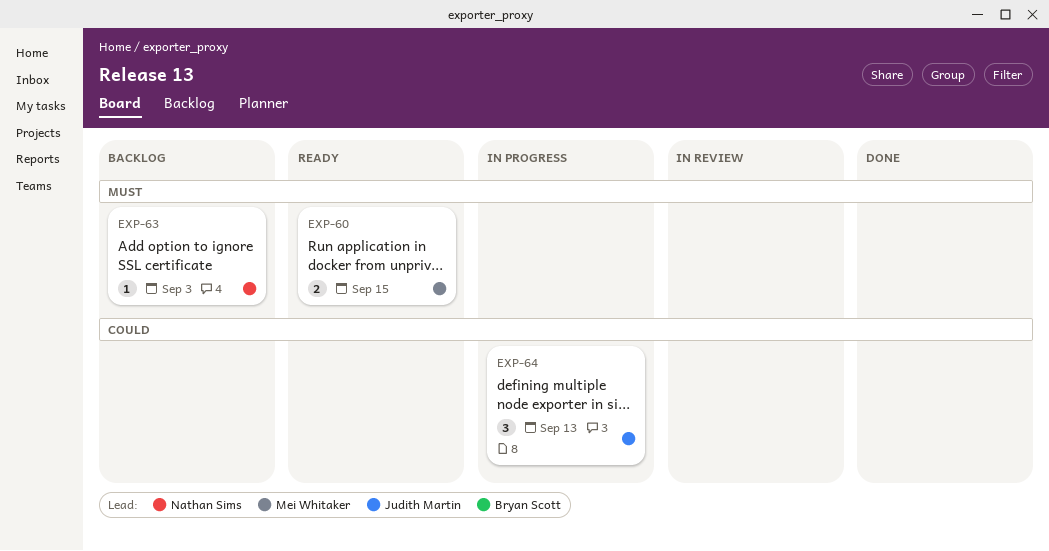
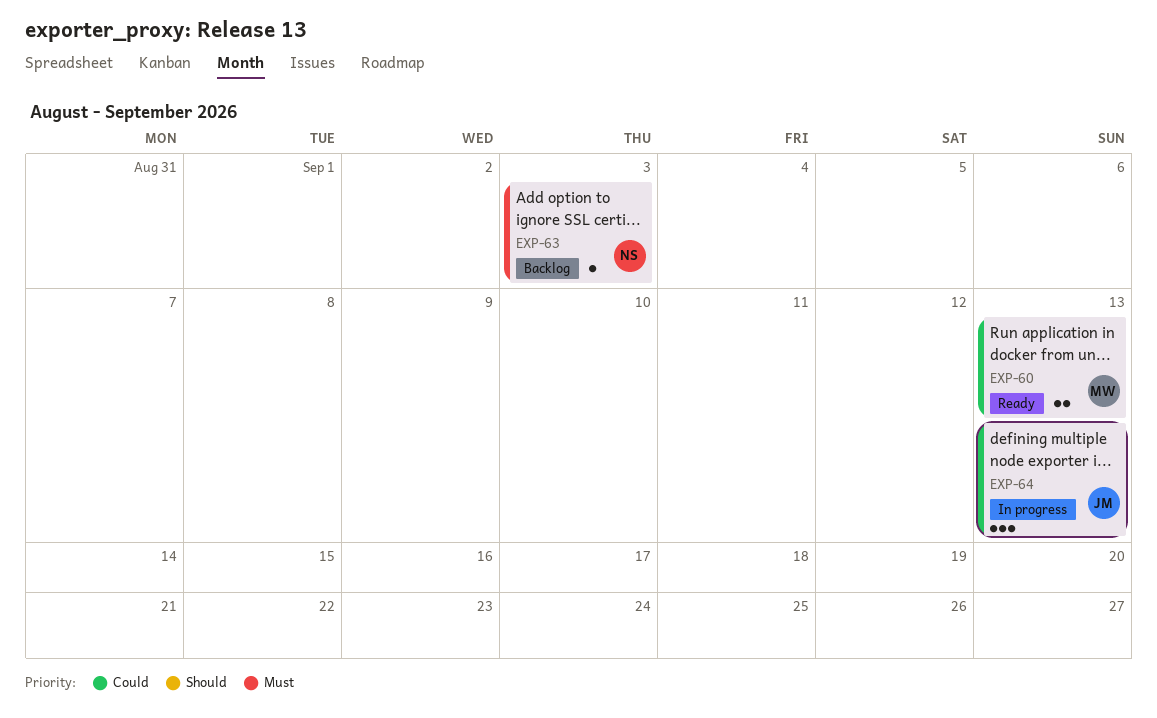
EXP-60, priority: Must -> Could
EXP-60, due: Sep 15 -> Sep 13

